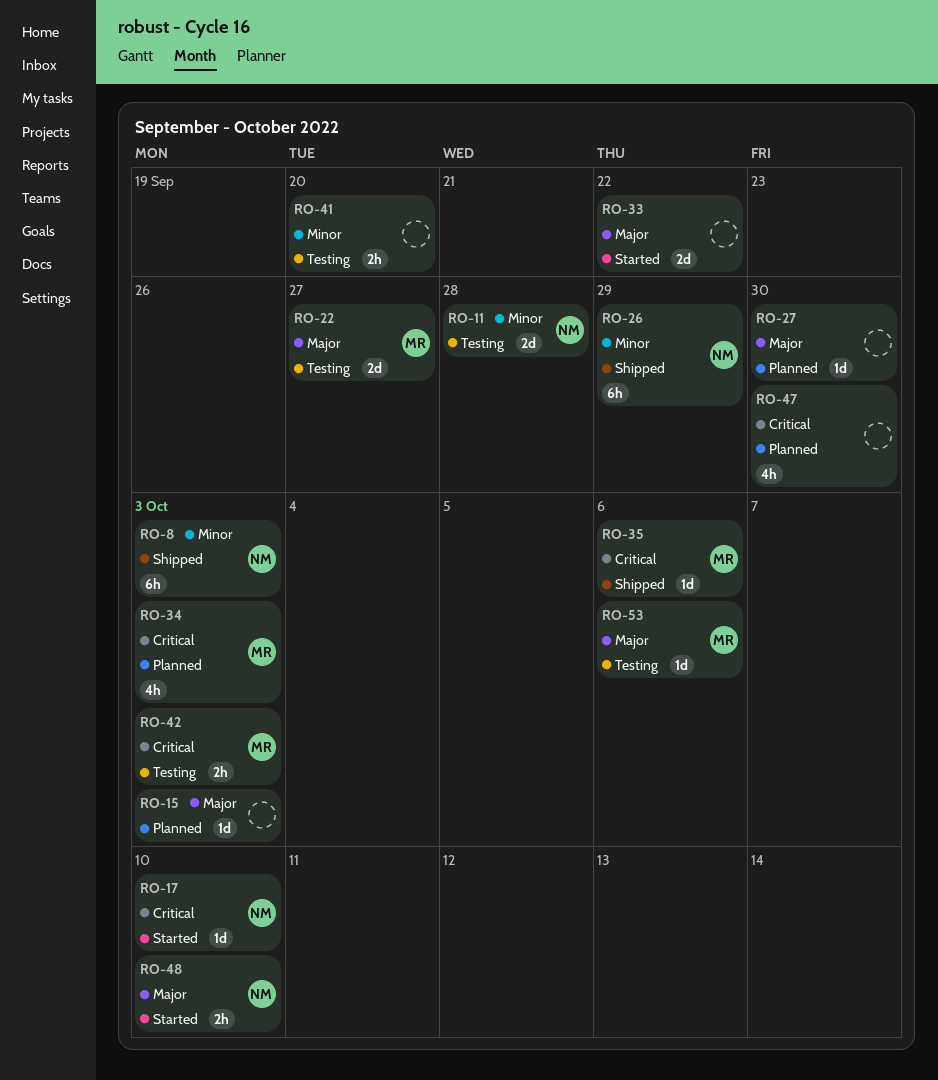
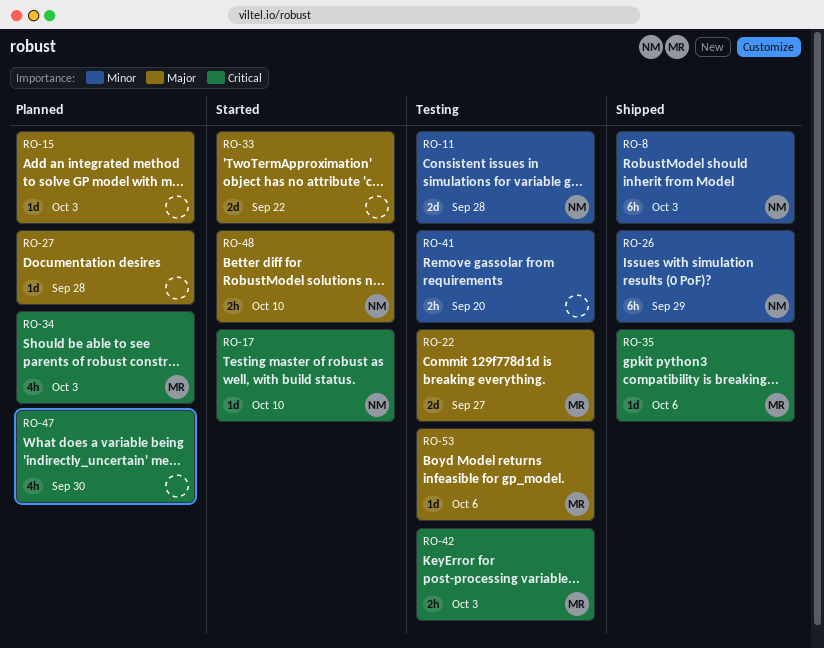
RO-27, due: Sep 30 -> Sep 28

